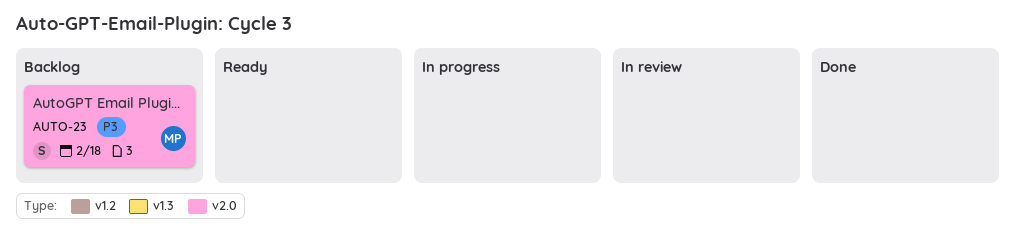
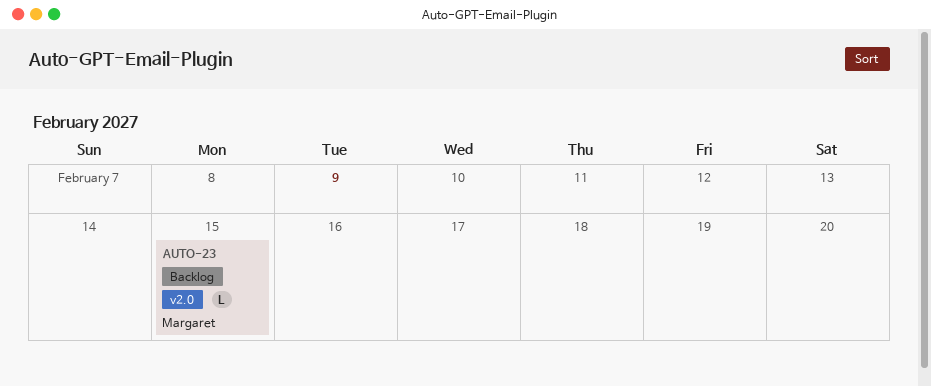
AUTO-23, estimate: S -> L
AUTO-23, due: Feb 18 -> Feb 15

